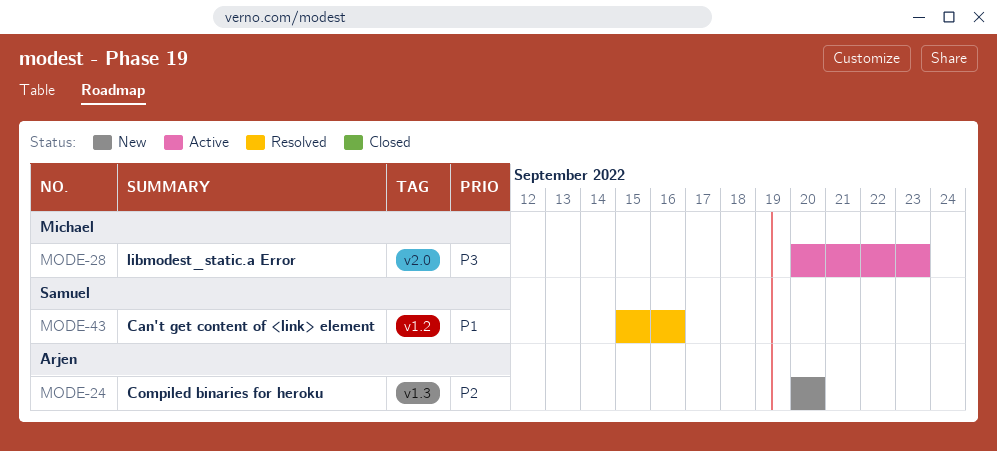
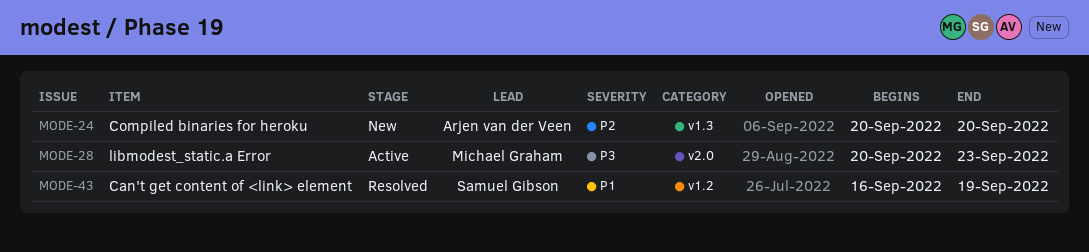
MODE-43, start: Sep 15 -> Sep 16
MODE-43, due: Sep 16 -> Sep 19

